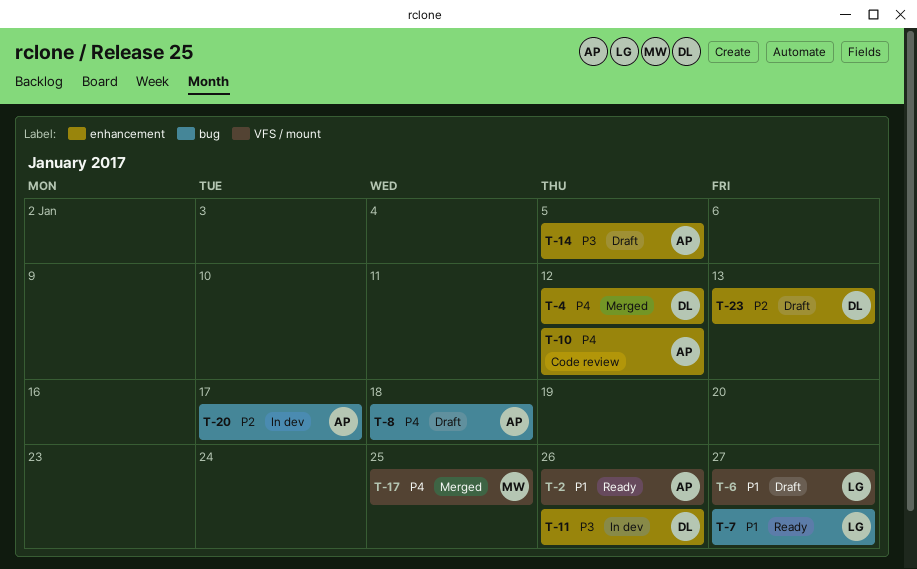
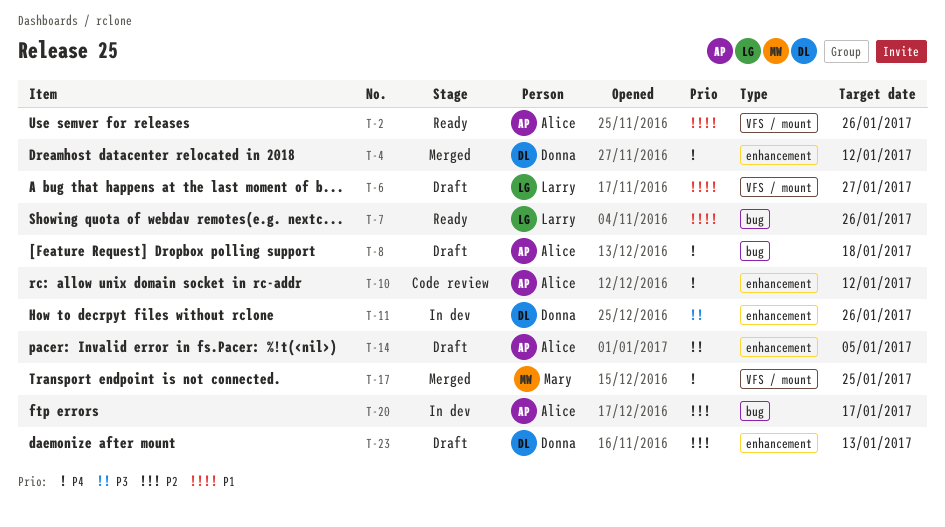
T-7, due: Jan 27 -> Jan 26

